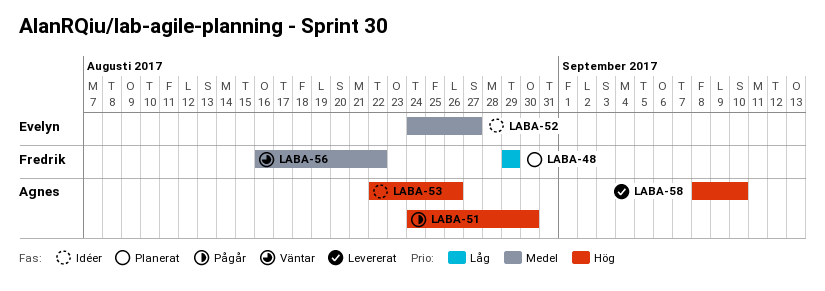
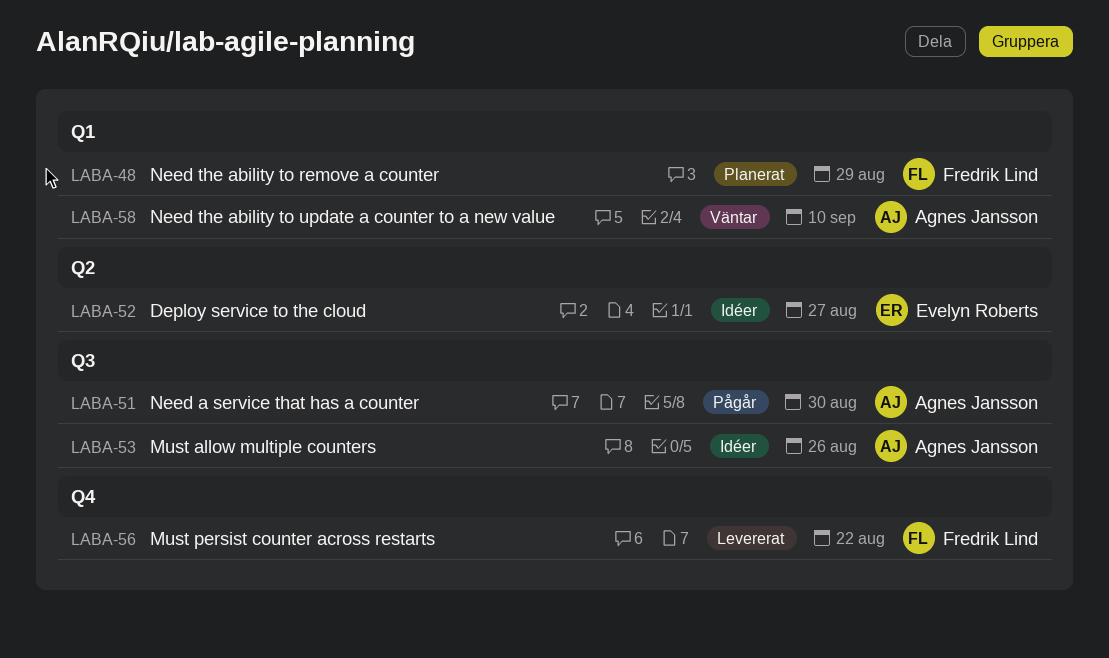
LABA-56, status: Väntar -> Levererat
LABA-58, status: Levererat -> Väntar

